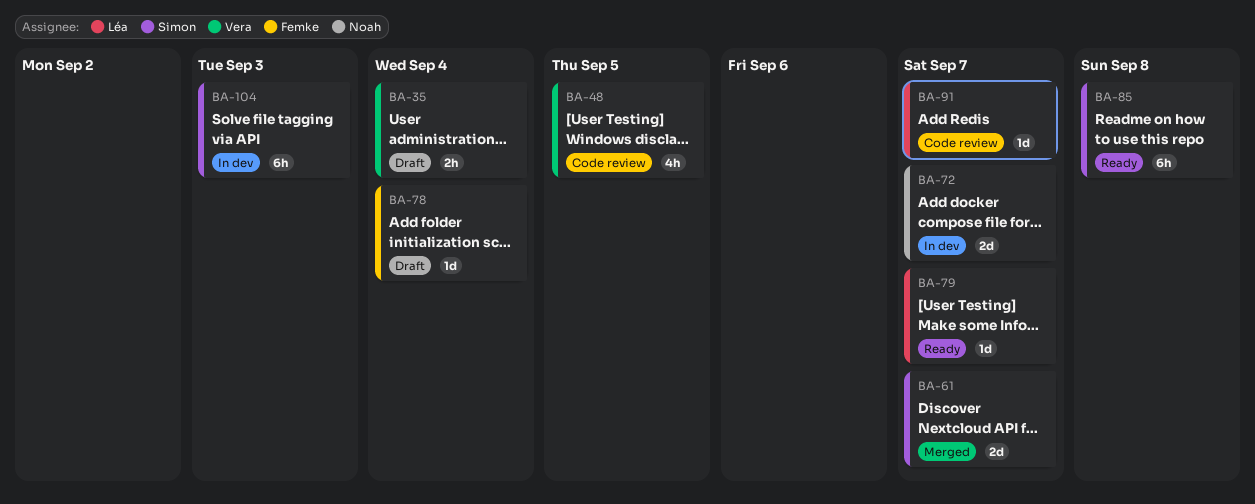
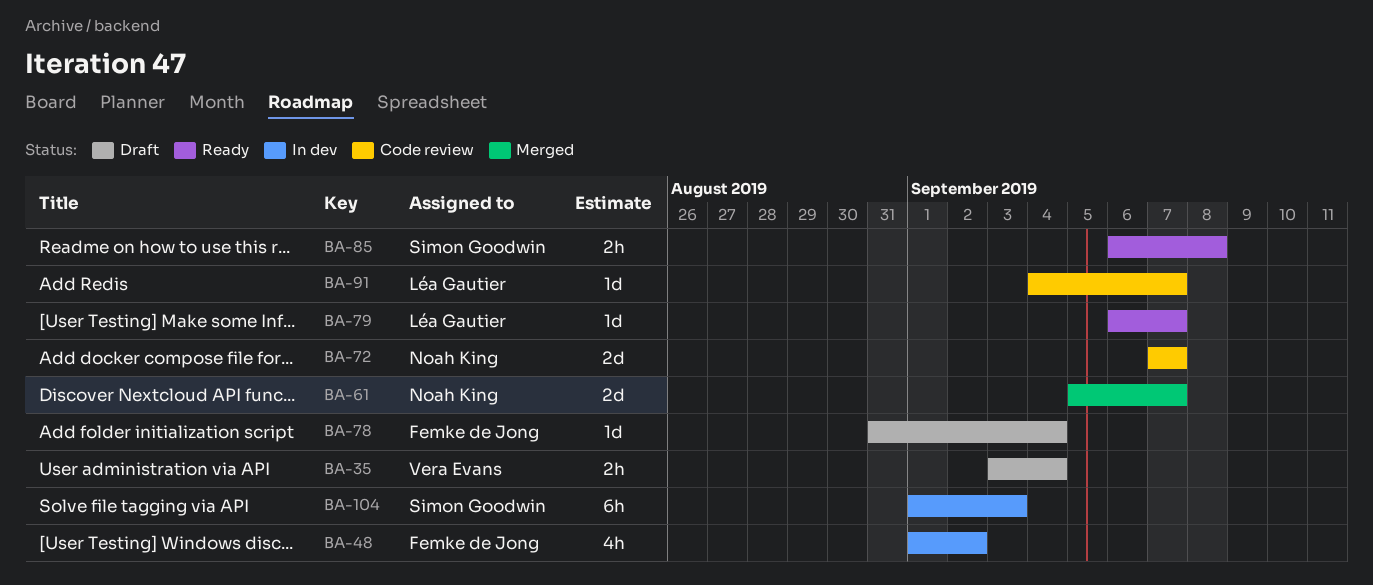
BA-48, status: Code review -> In dev
BA-48, owner: Vera Evans -> Femke de Jong
BA-48, due: Sep 5 -> Sep 2
BA-61, owner: Simon Goodwin -> Noah King
BA-72, status: In dev -> Code review
BA-85, estimate: 6h -> 2h

